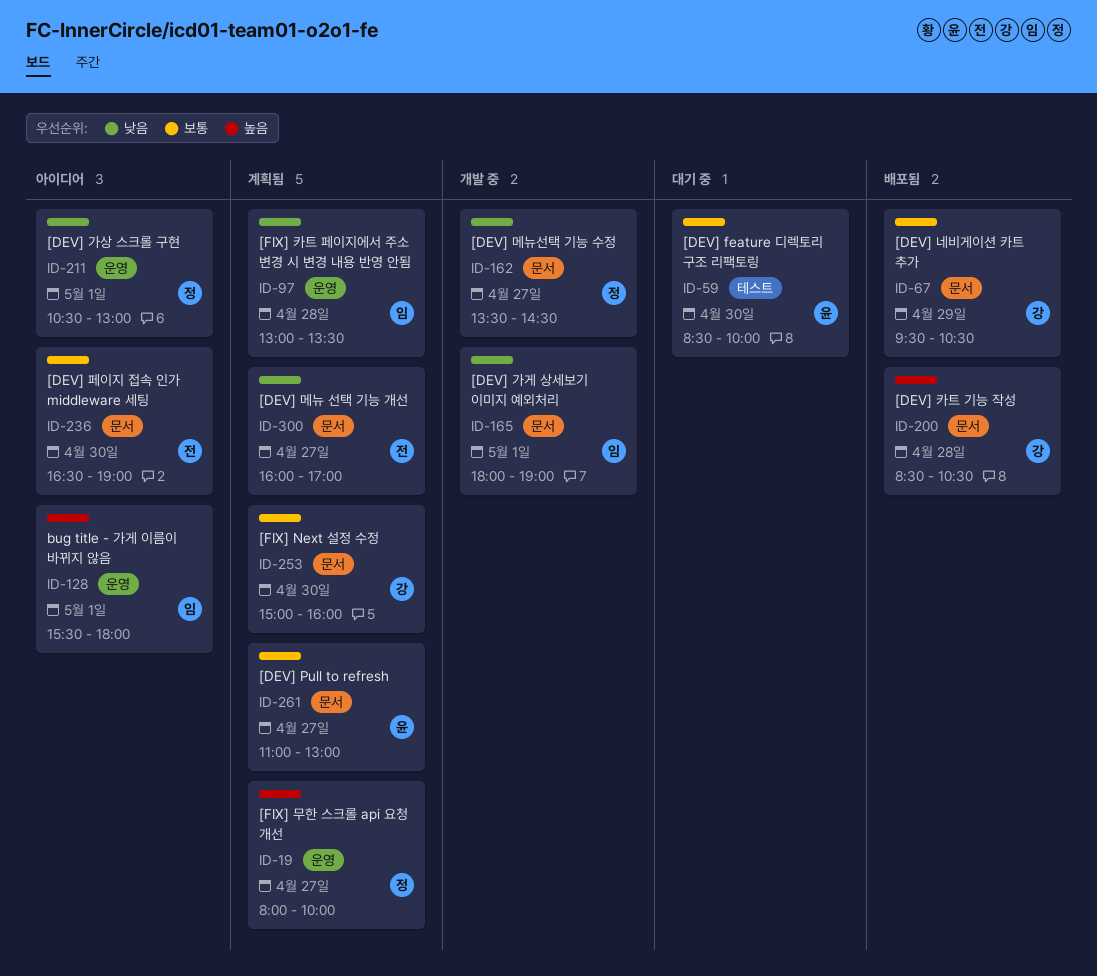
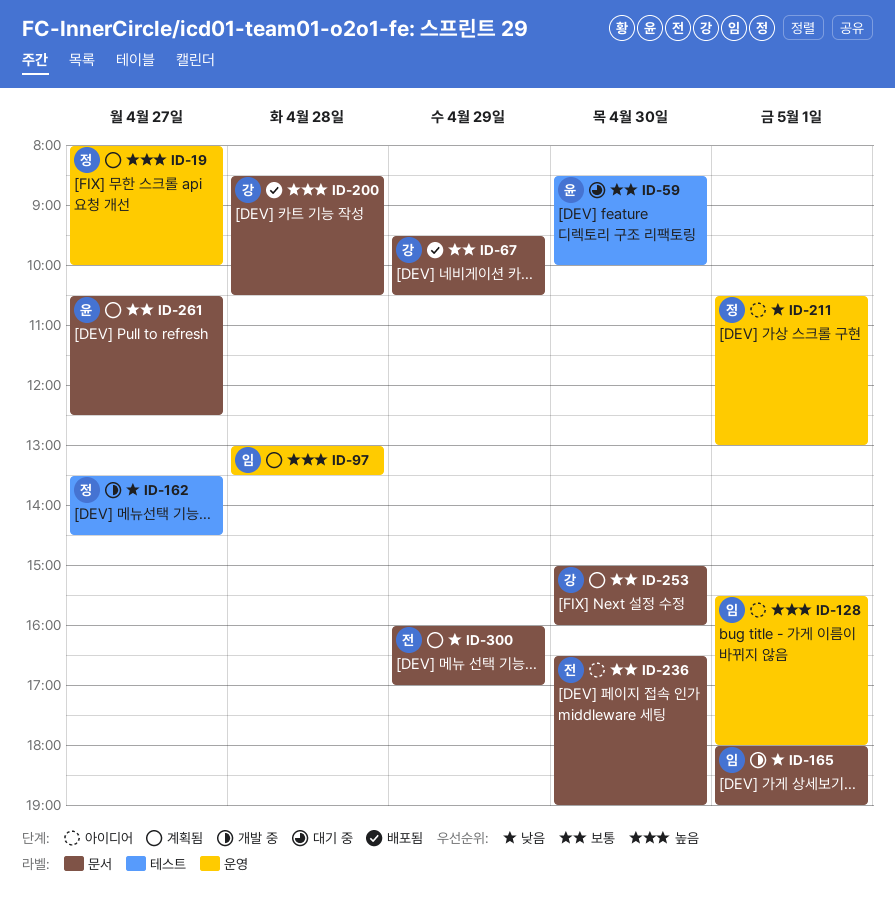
ID-97, priority: 낮음 -> 높음
ID-162, label: 문서 -> 테스트
ID-261, begins: 11:00 -> 10:30
ID-261, ends: 13:00 -> 12:30
ID-300, day: Apr 27 -> Apr 29

